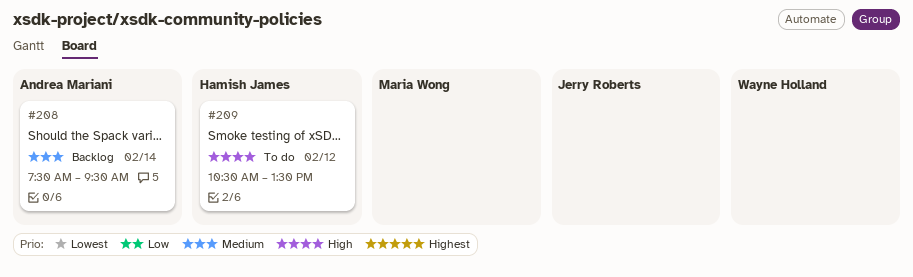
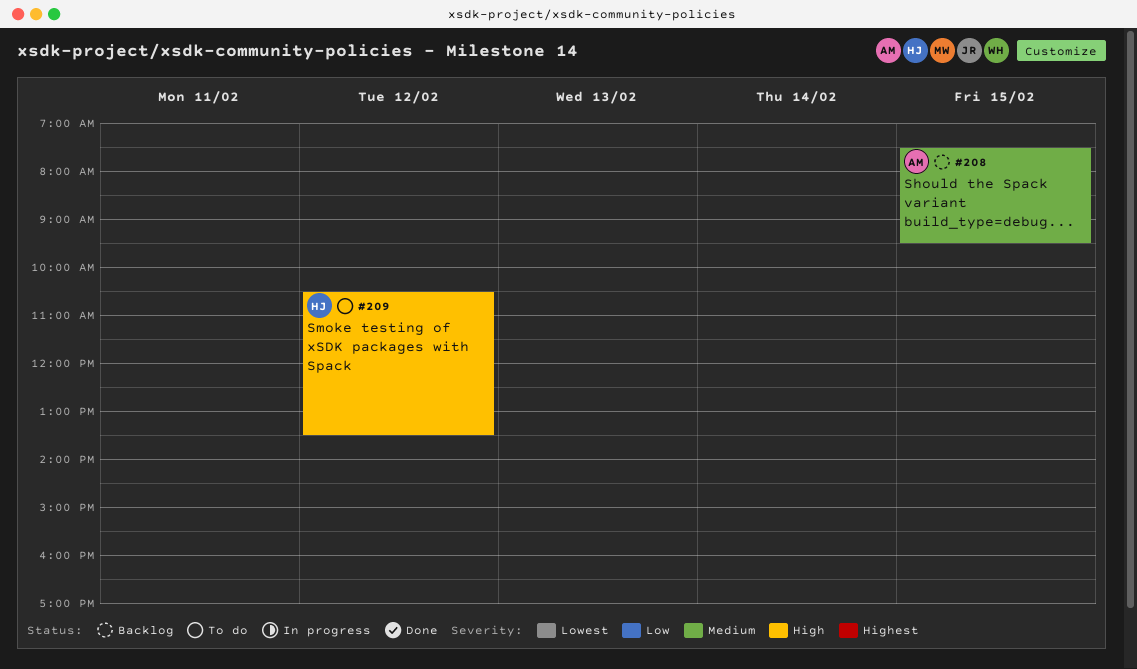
#208, day: Feb 14 -> Feb 15

